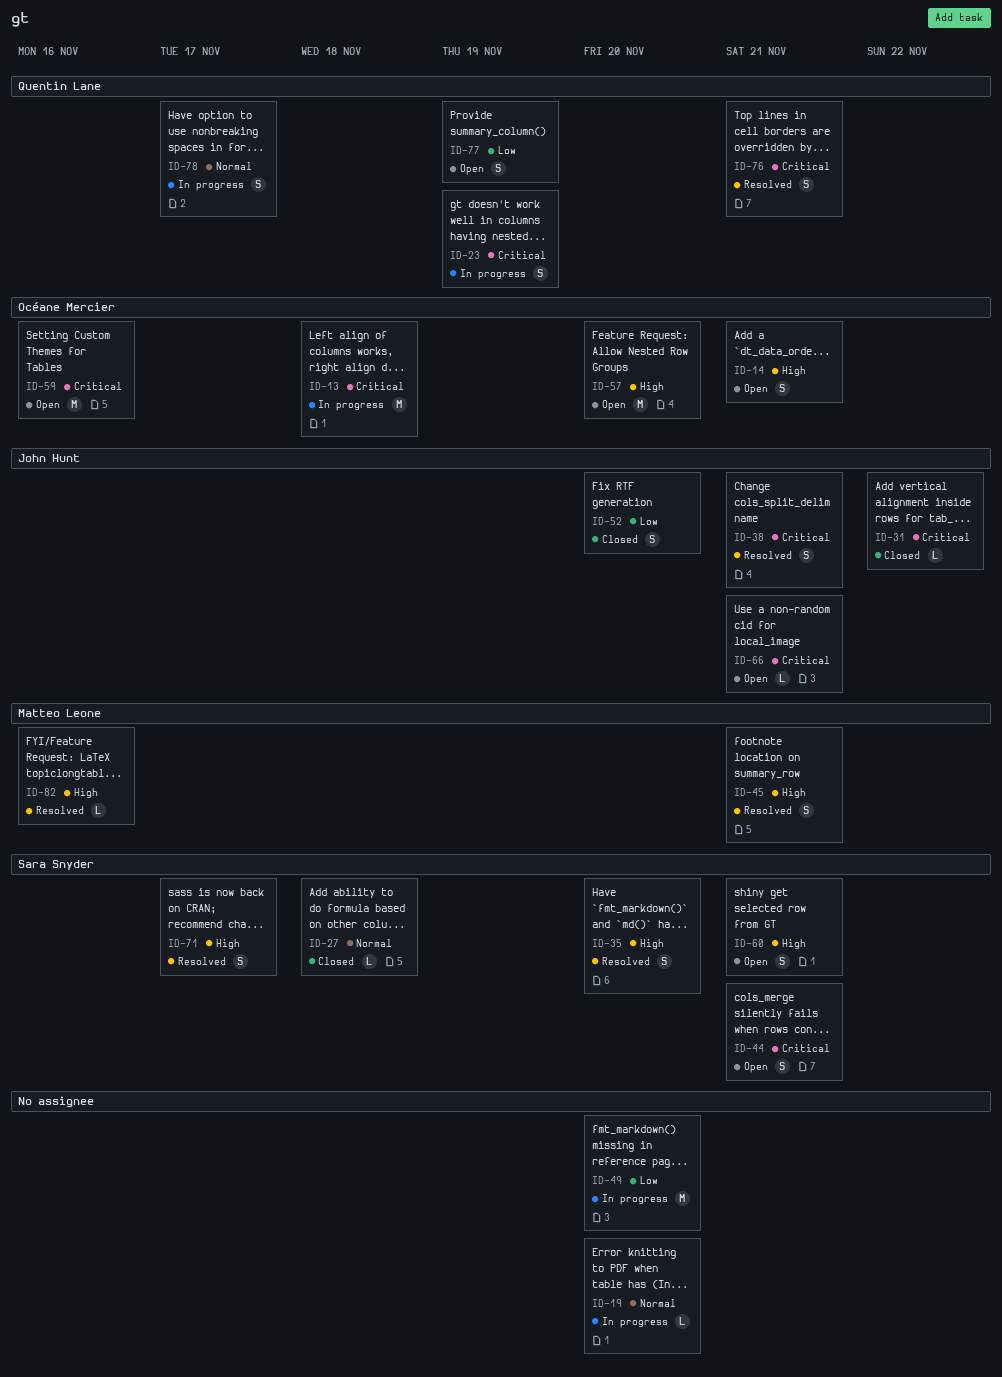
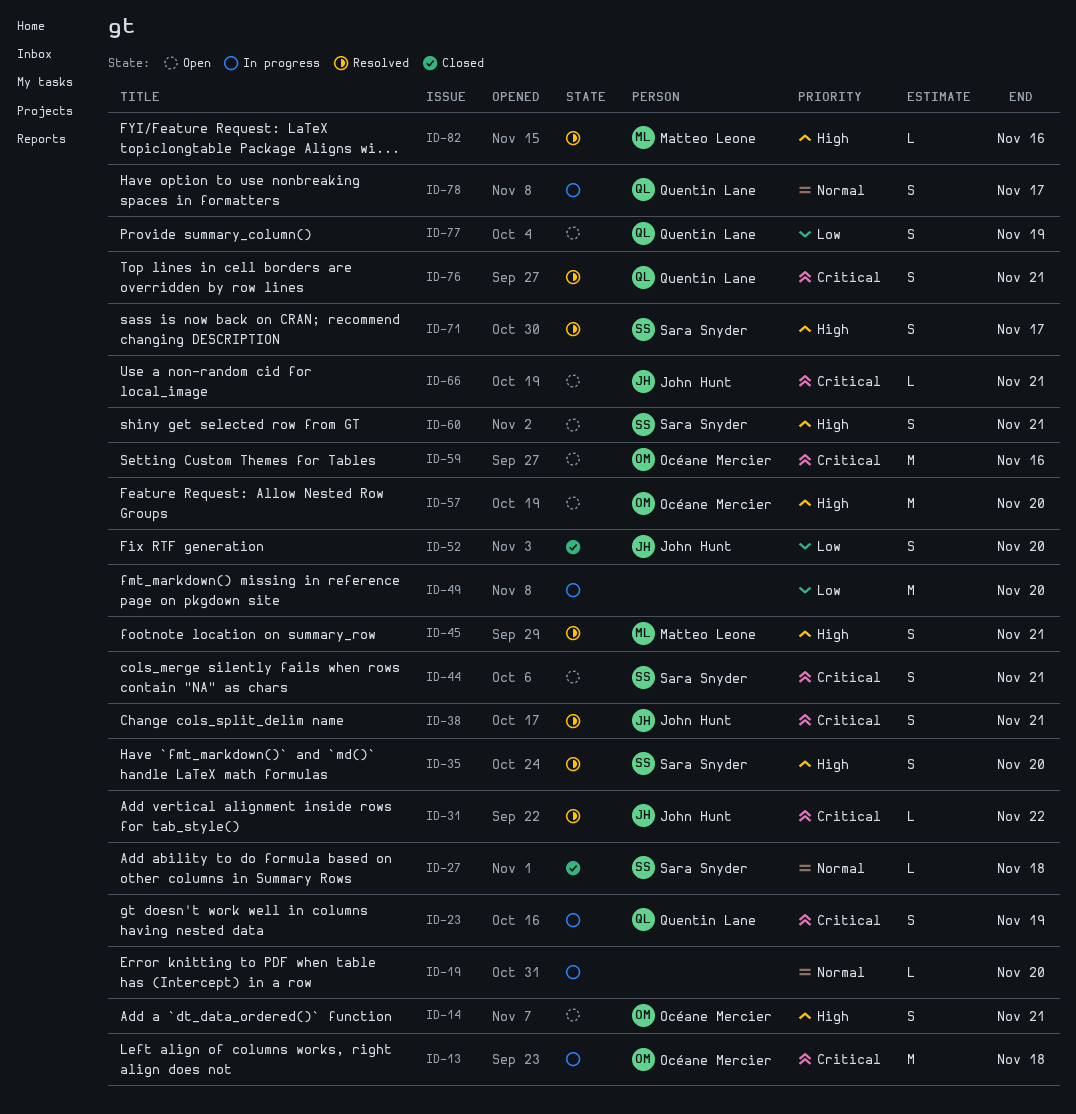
ID-31, status: Closed -> Resolved

